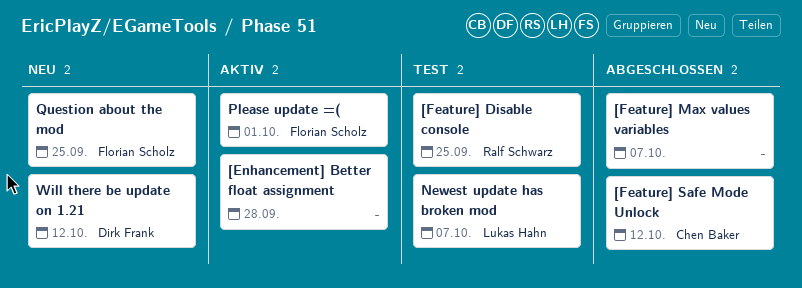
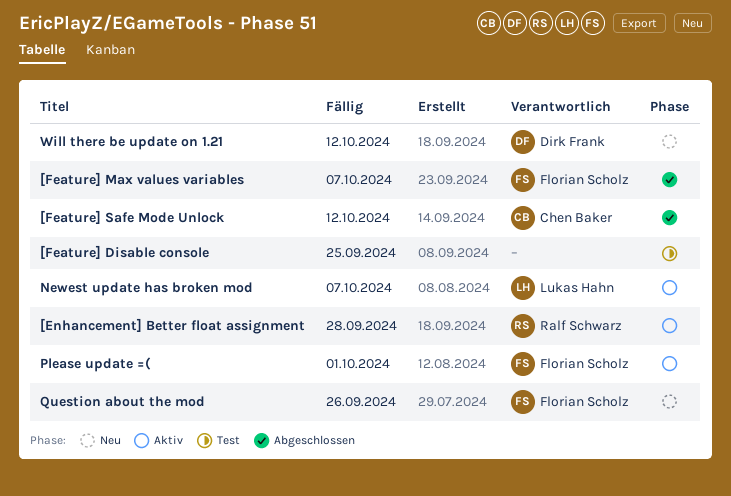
[Enhancement] Better float assignment, owner: none -> Ralf Schwarz
[Feature] Disable console, owner: Ralf Schwarz -> none
[Feature] Max values variables, owner: none -> Florian Scholz
Newest update has broken mod, status: Test -> Aktiv
Question about the mod, due: Sep 25 -> Sep 26

